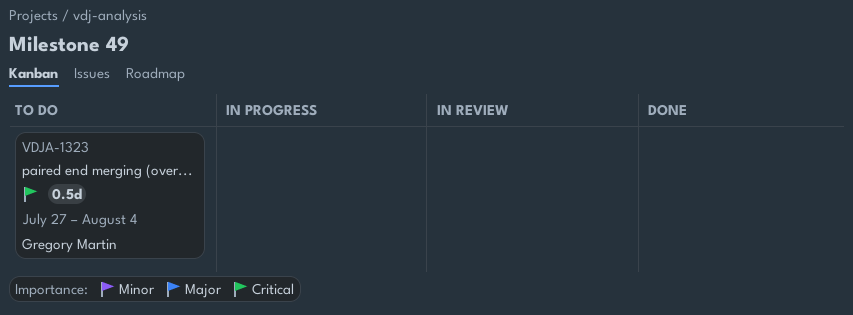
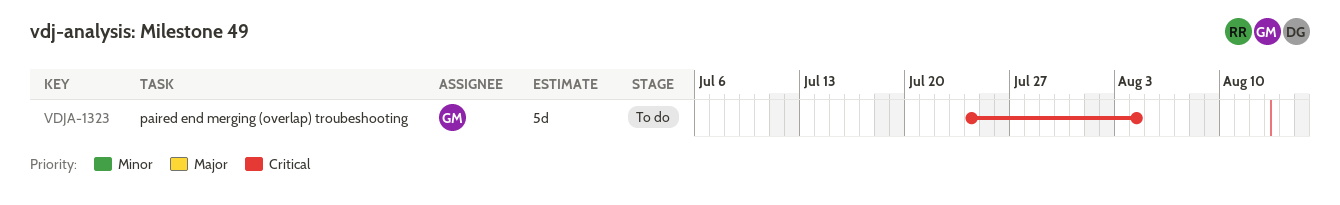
VDJA-1323, estimate: 0.5d -> 5d
VDJA-1323, start: Jul 27 -> Jul 24

